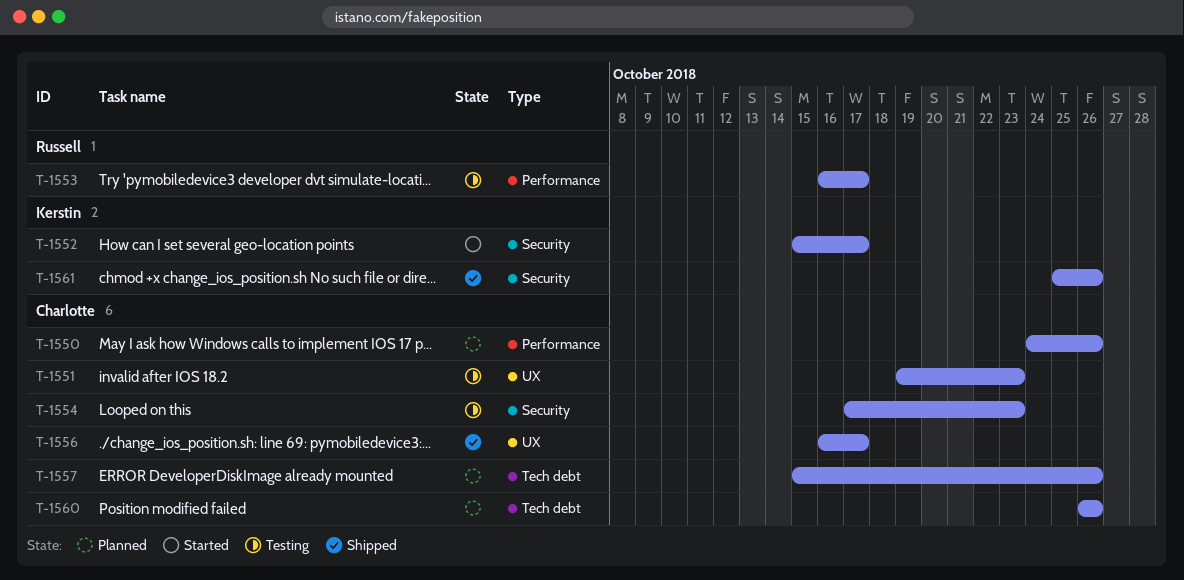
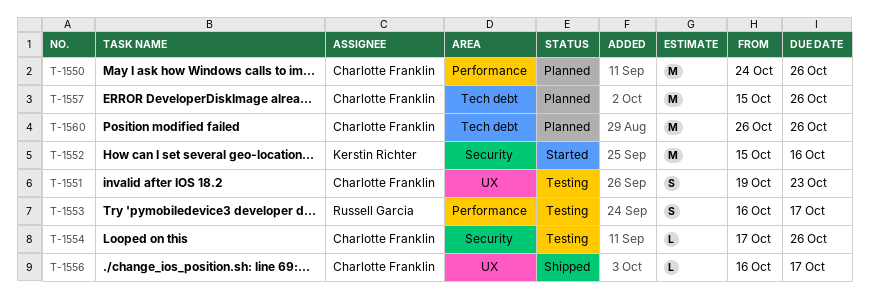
T-1552, due: Oct 17 -> Oct 16
T-1554, due: Oct 23 -> Oct 26
T-1561: present -> none

